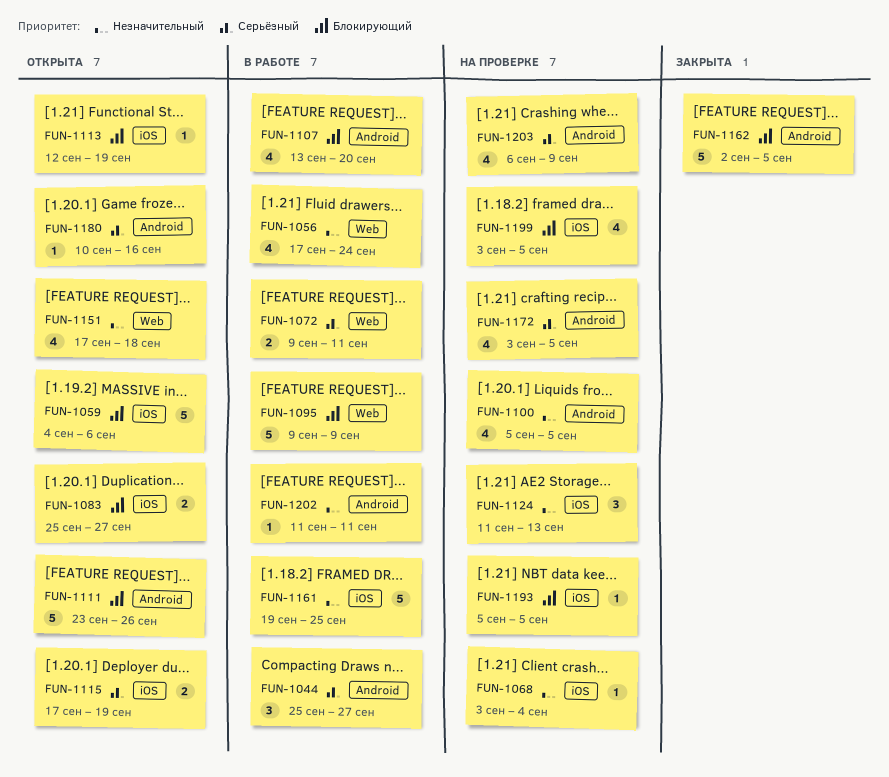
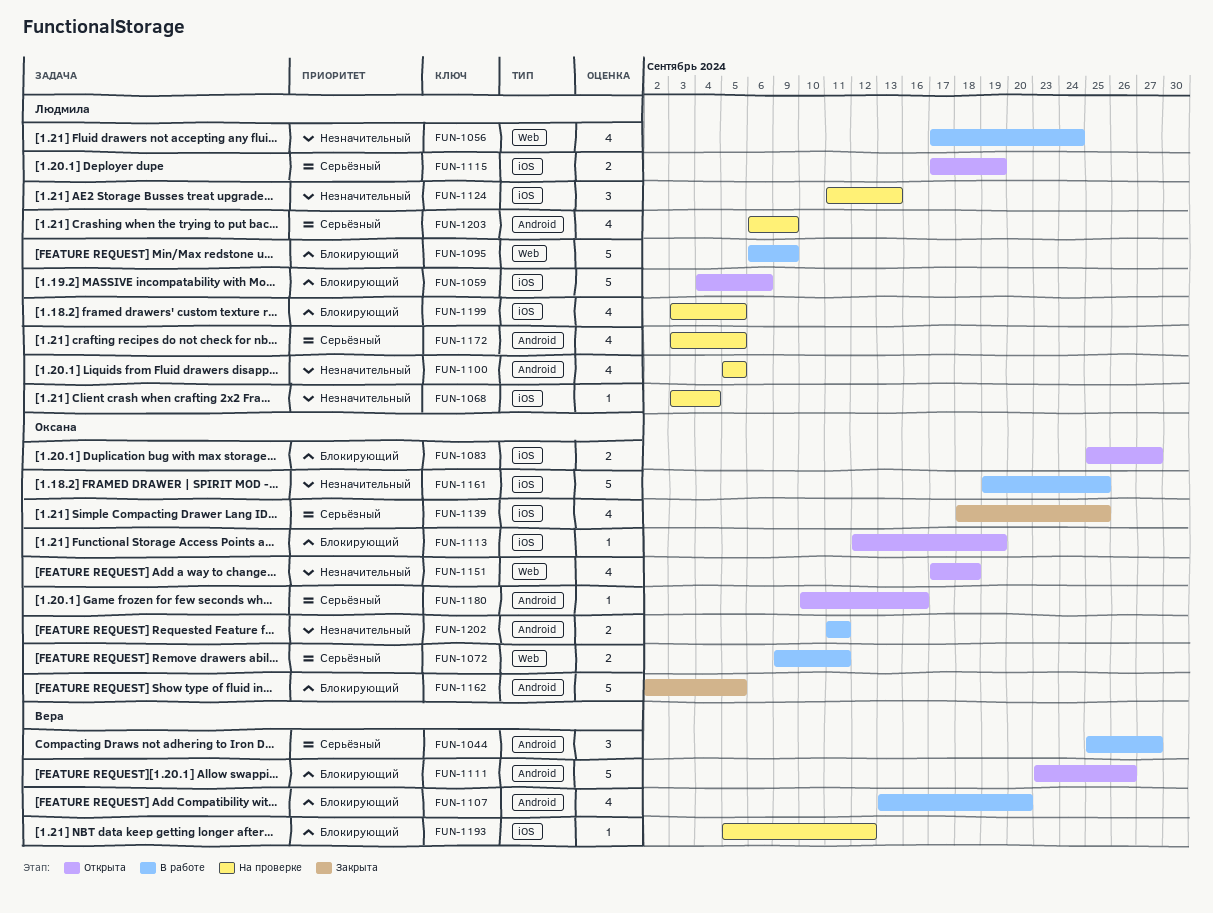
FUN-1095, start: Sep 9 -> Sep 6
FUN-1139: none -> present
FUN-1193, due: Sep 5 -> Sep 12
FUN-1202, estimate: 1 -> 2

